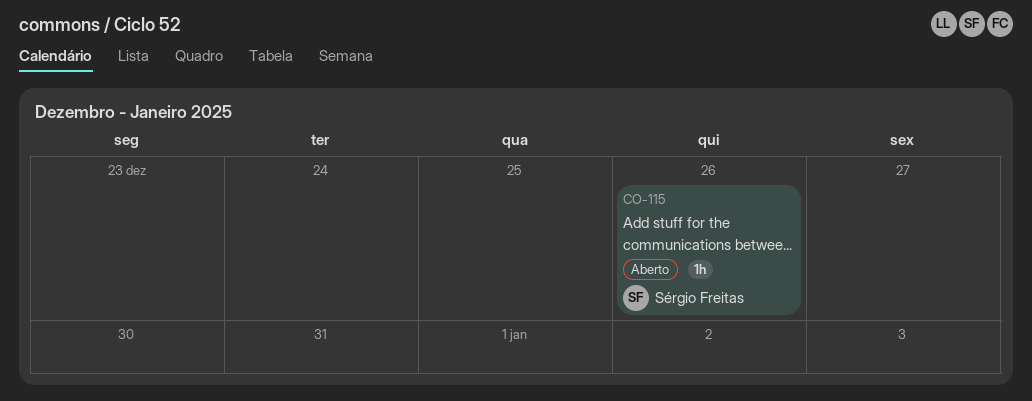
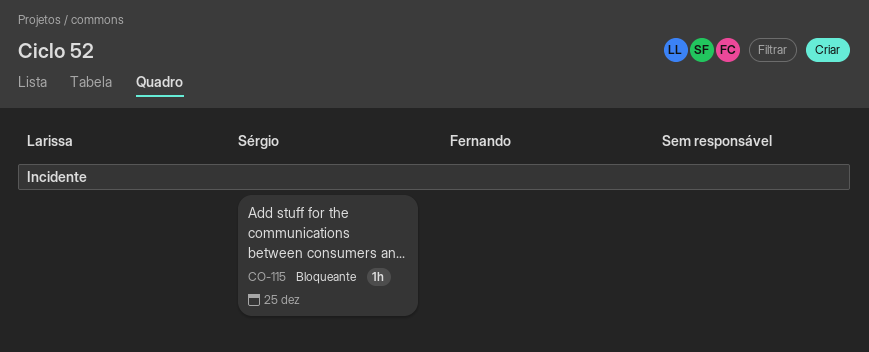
CO-115, due: Dec 26 -> Dec 25

